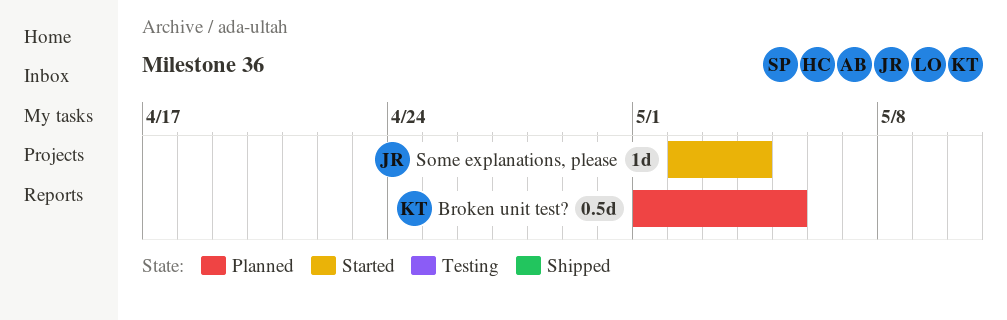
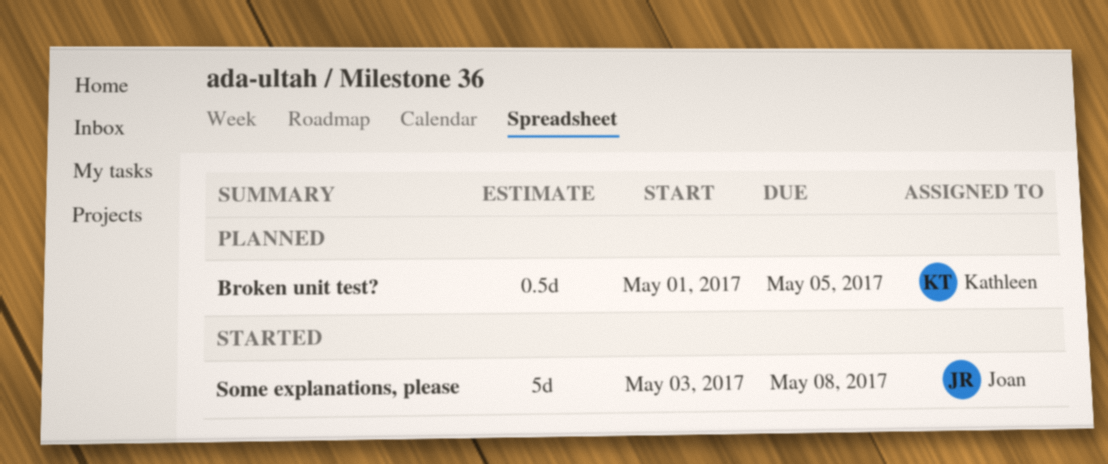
Some explanations, please, estimate: 1d -> 5d
Some explanations, please, start: May 2 -> May 3
Some explanations, please, due: May 4 -> May 8

